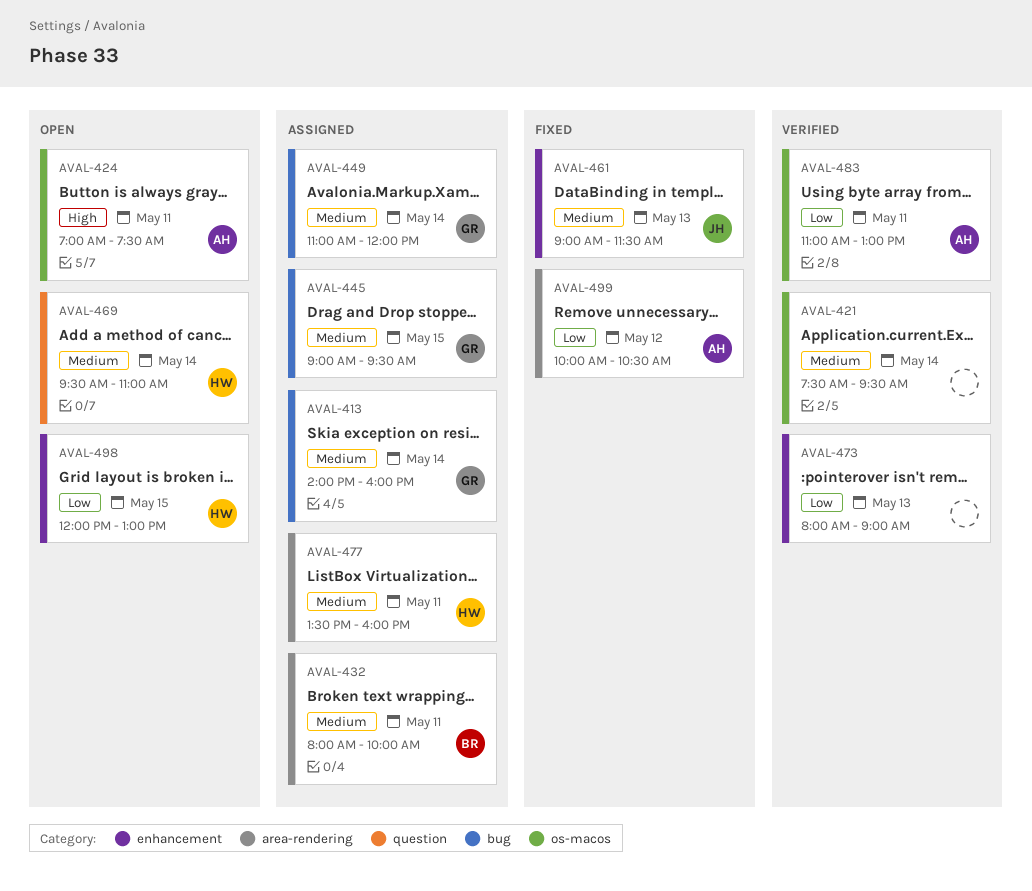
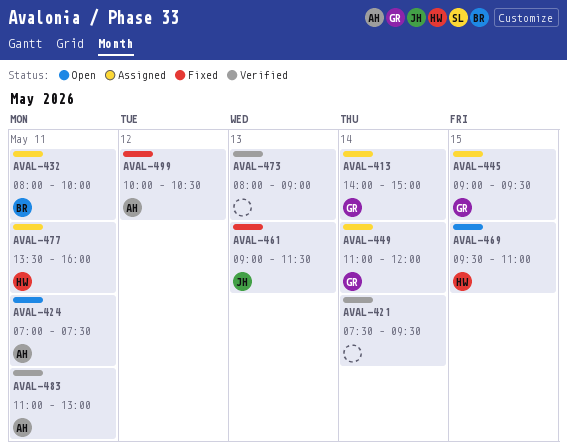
AVAL-413, ends: 16:00 -> 15:00
AVAL-469, day: May 14 -> May 15
AVAL-498: present -> none

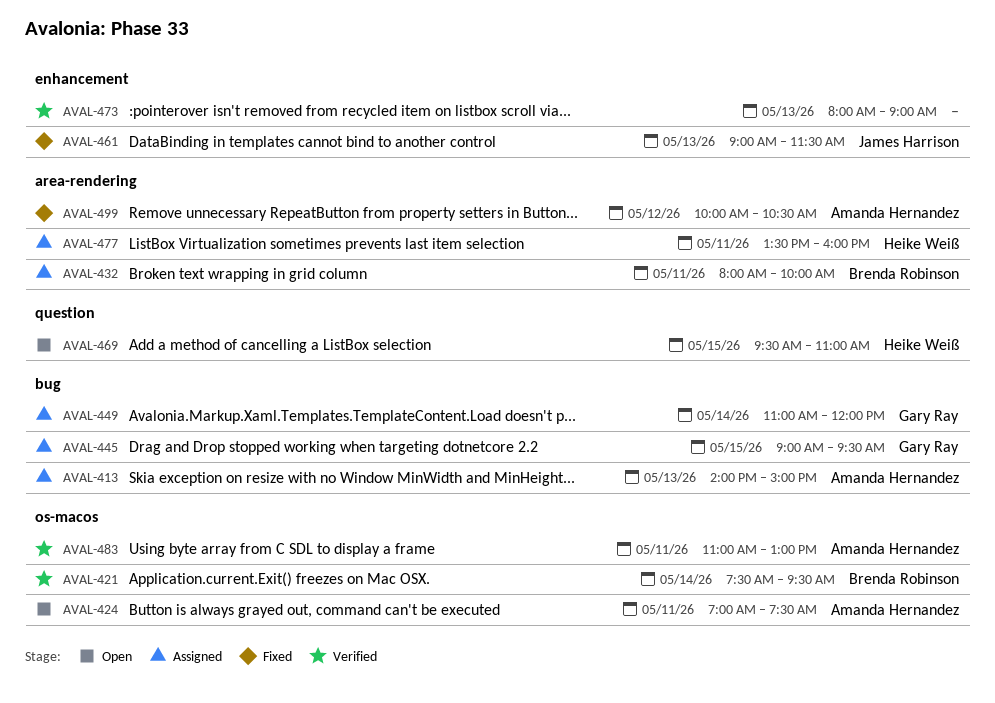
AVAL-413, owner: Gary Ray -> Amanda Hernandez
AVAL-413, day: May 14 -> May 13
AVAL-421, owner: none -> Brenda Robinson

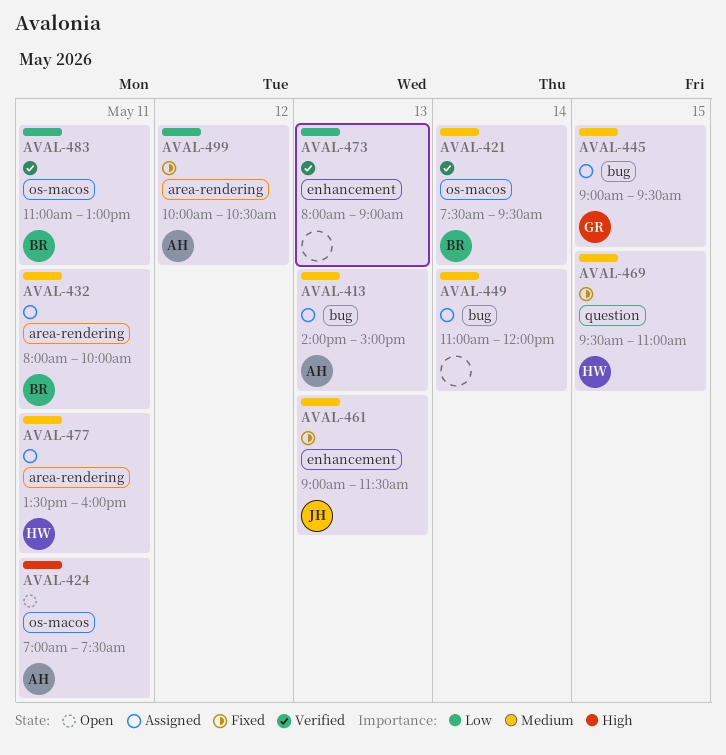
AVAL-449, owner: Gary Ray -> none
AVAL-469, status: Open -> Fixed
AVAL-483, owner: Amanda Hernandez -> Brenda Robinson

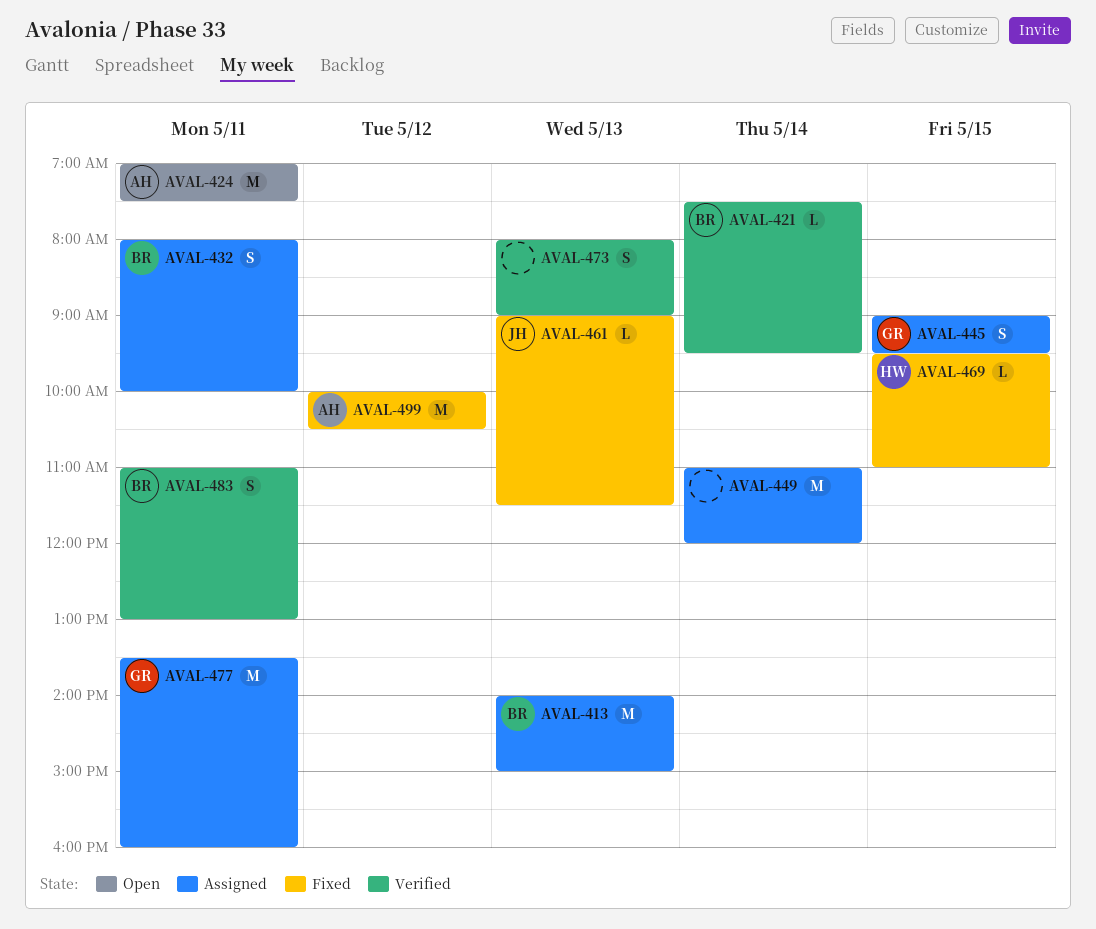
AVAL-413, owner: AH -> BR
AVAL-477, owner: HW -> GR

